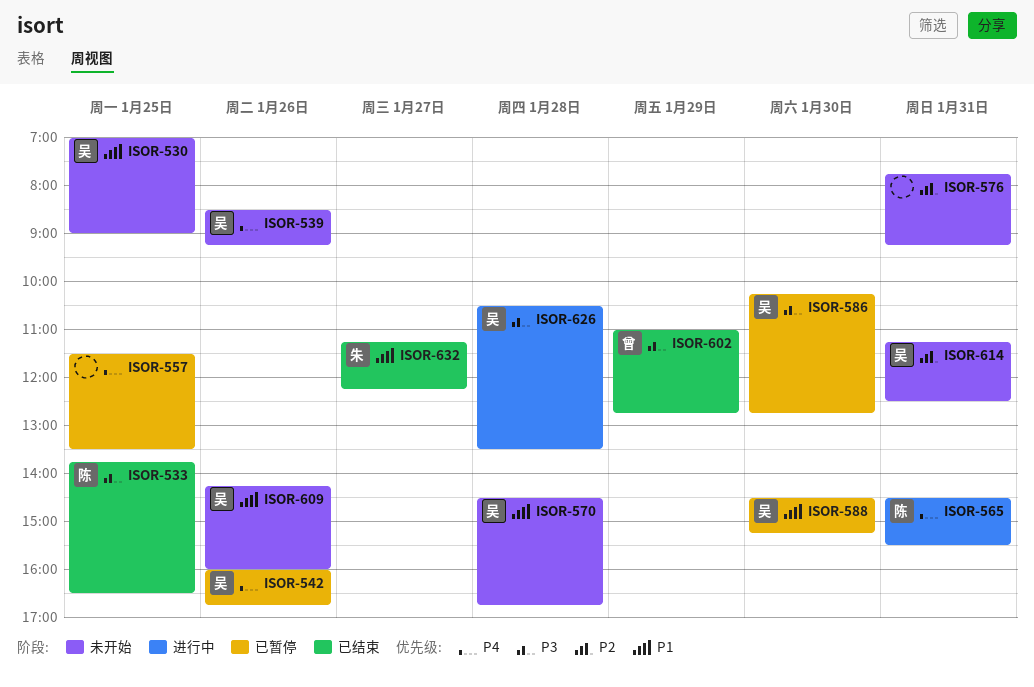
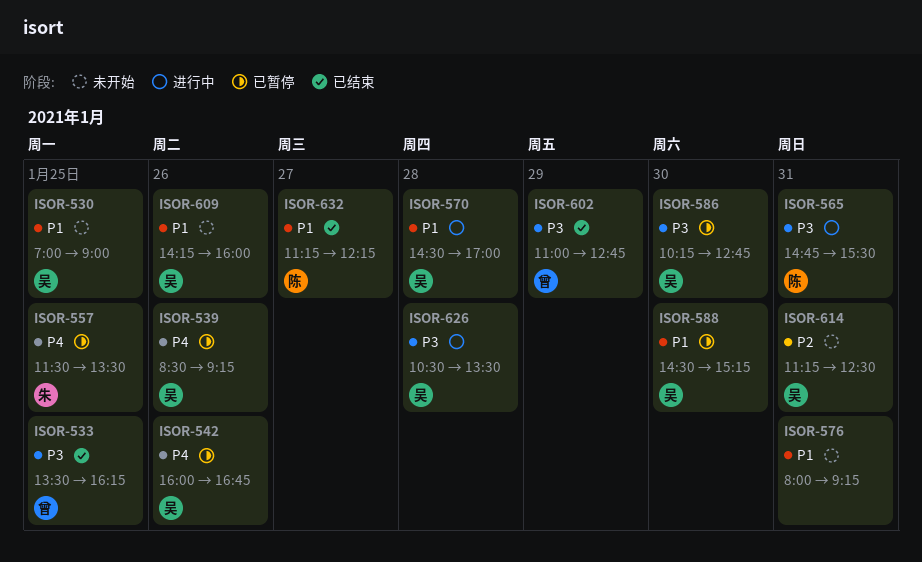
ISOR-533, owner: 陈 -> 曾
ISOR-533, begins: 13:45 -> 13:30
ISOR-533, ends: 16:30 -> 16:15
ISOR-539, status: 未开始 -> 已暂停
ISOR-557, owner: none -> 朱
ISOR-565, priority: P4 -> P3
ISOR-565, begins: 14:30 -> 14:45
ISOR-570, status: 未开始 -> 进行中
ISOR-570, ends: 16:45 -> 17:00
ISOR-576, priority: P2 -> P1
ISOR-576, begins: 07:45 -> 08:00
ISOR-632, owner: 朱 -> 陈

